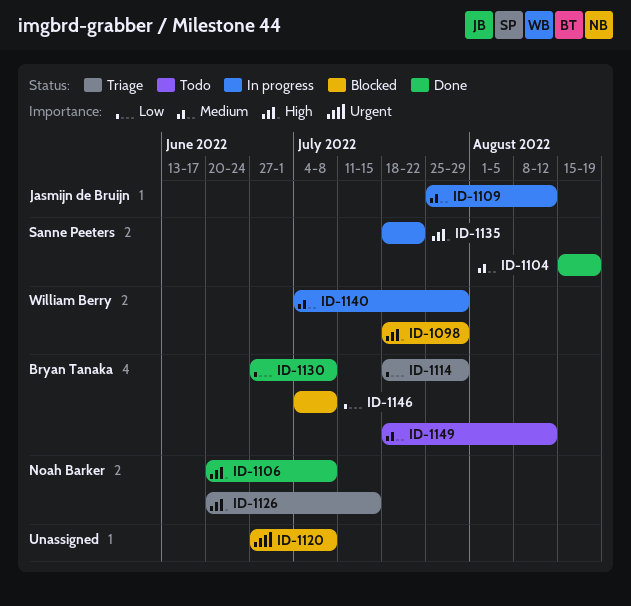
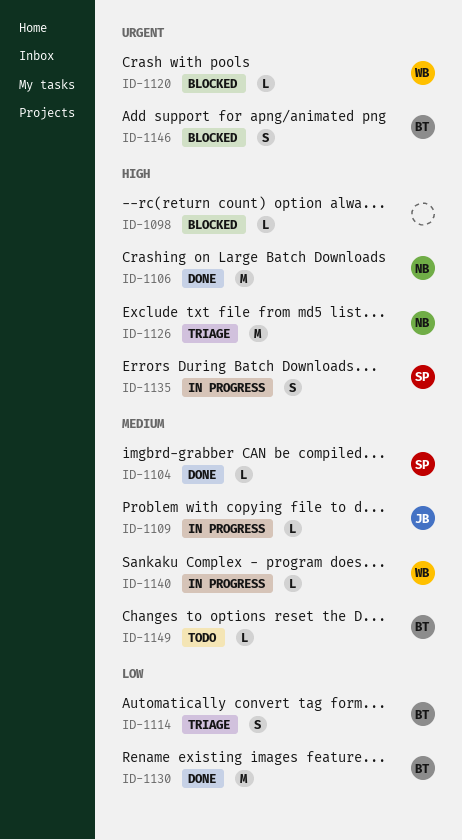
ID-1098, owner: William Berry -> none
ID-1120, owner: none -> William Berry
ID-1146, priority: Low -> Urgent

